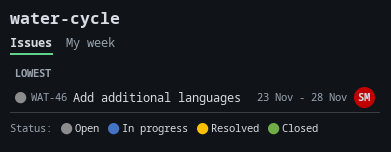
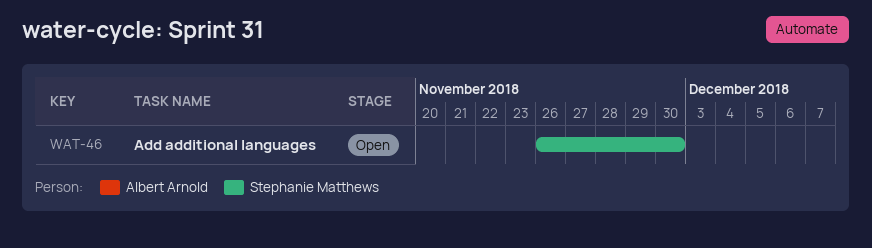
WAT-46, start: Nov 23 -> Nov 26
WAT-46, due: Nov 28 -> Nov 30

